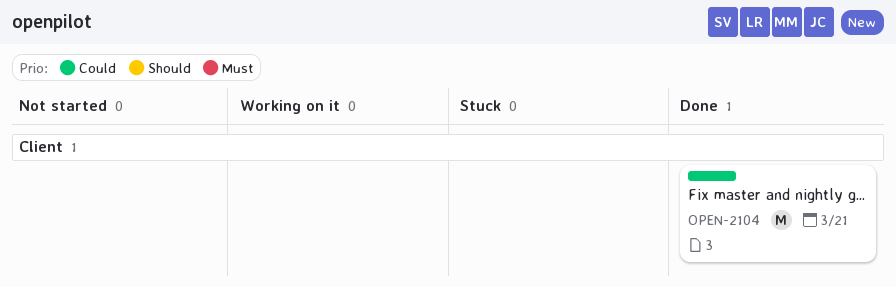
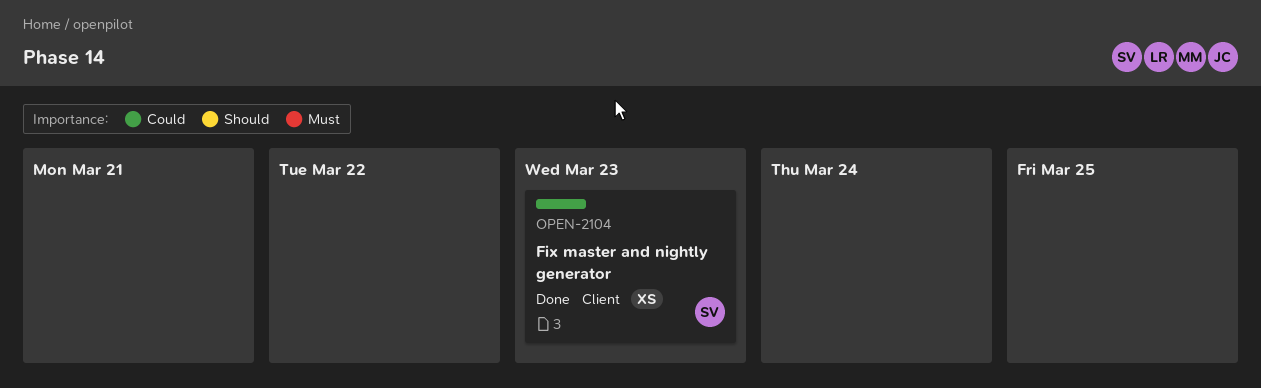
OPEN-2104, estimate: M -> XS
OPEN-2104, due: Mar 21 -> Mar 23

